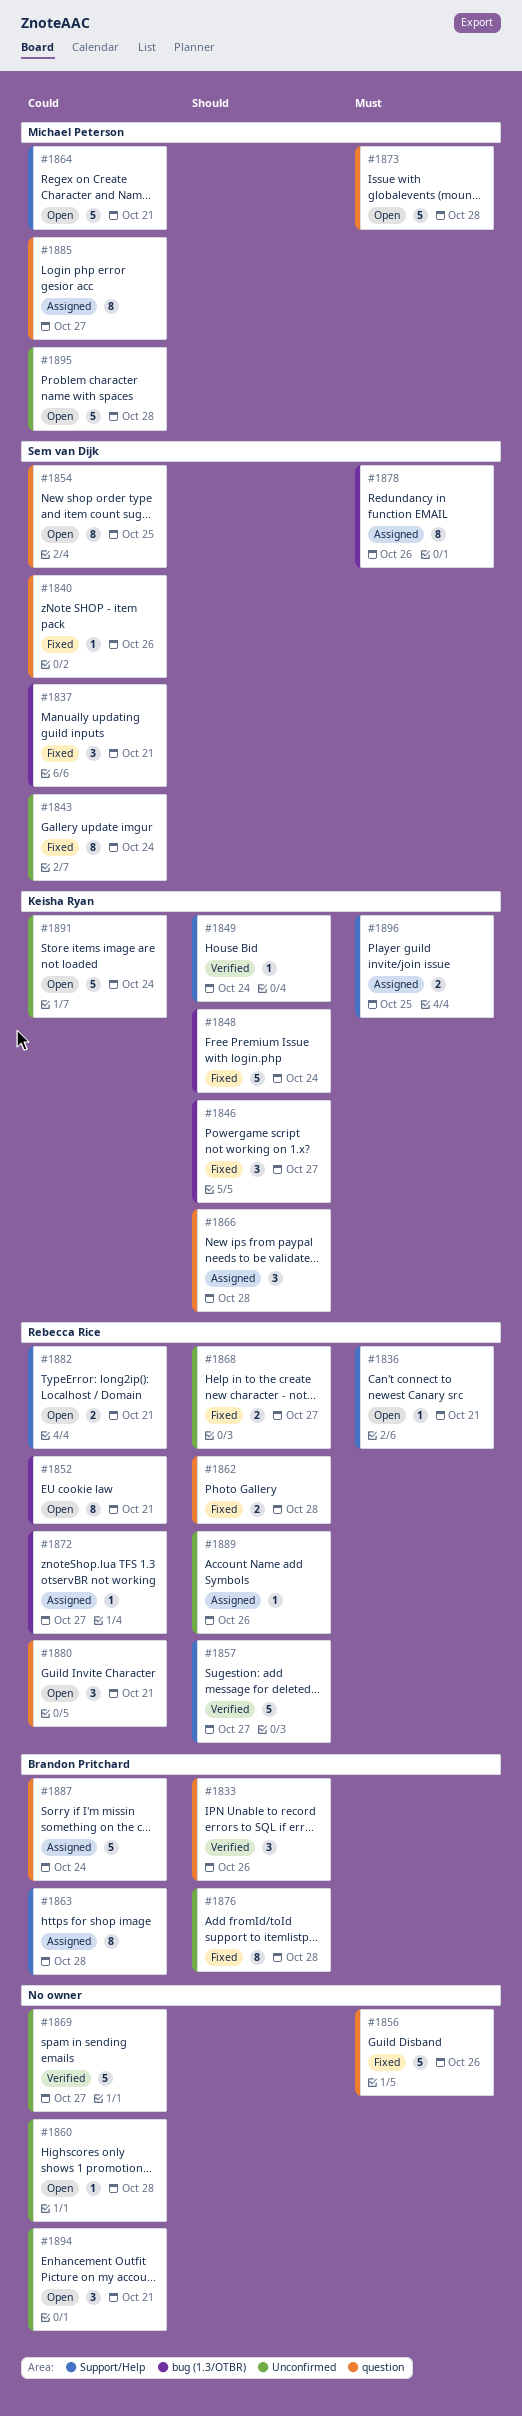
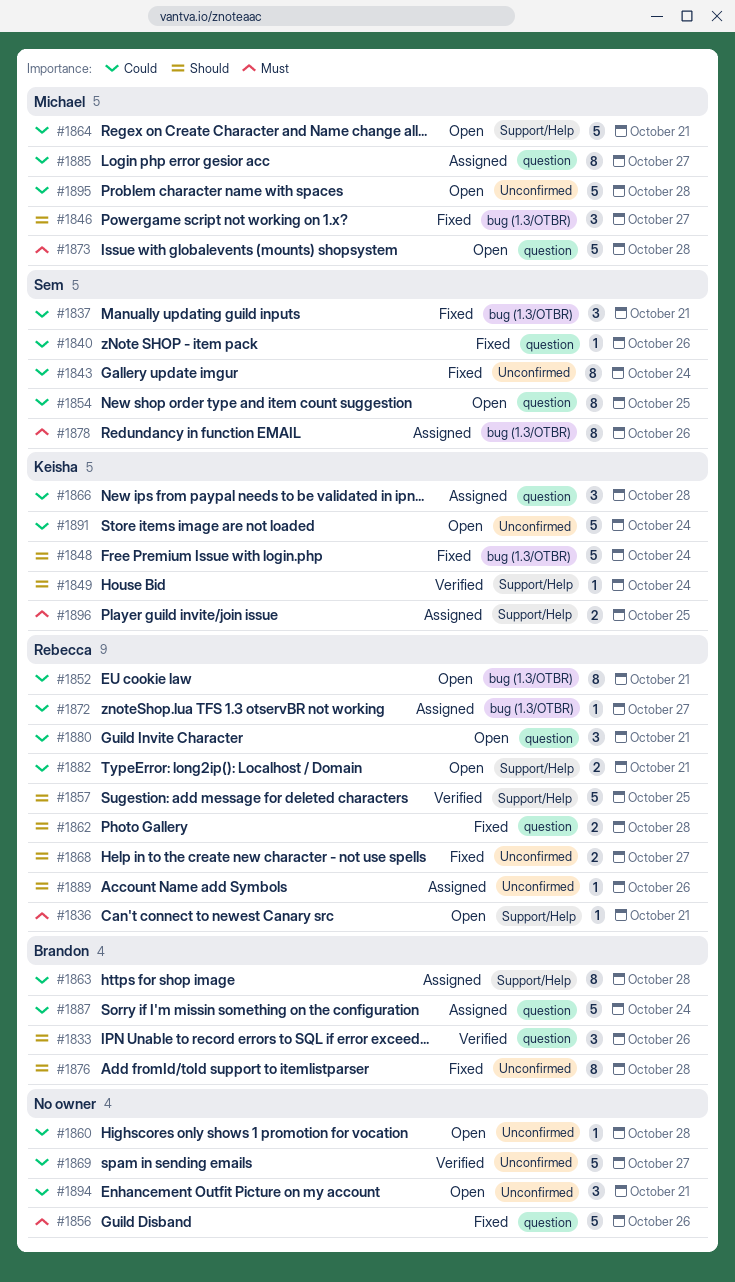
#1846, owner: Keisha Ryan -> Michael Peterson
#1857, due: Oct 27 -> Oct 25
#1866, priority: Should -> Could

